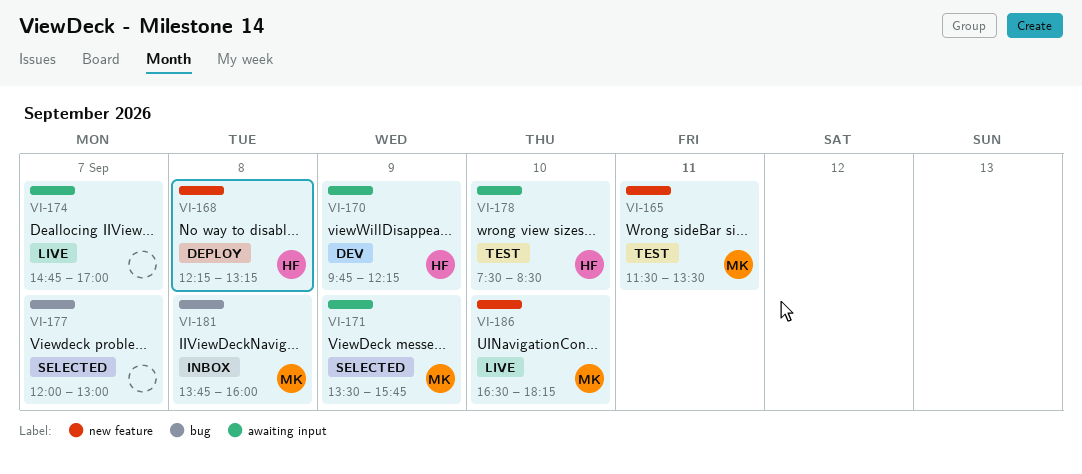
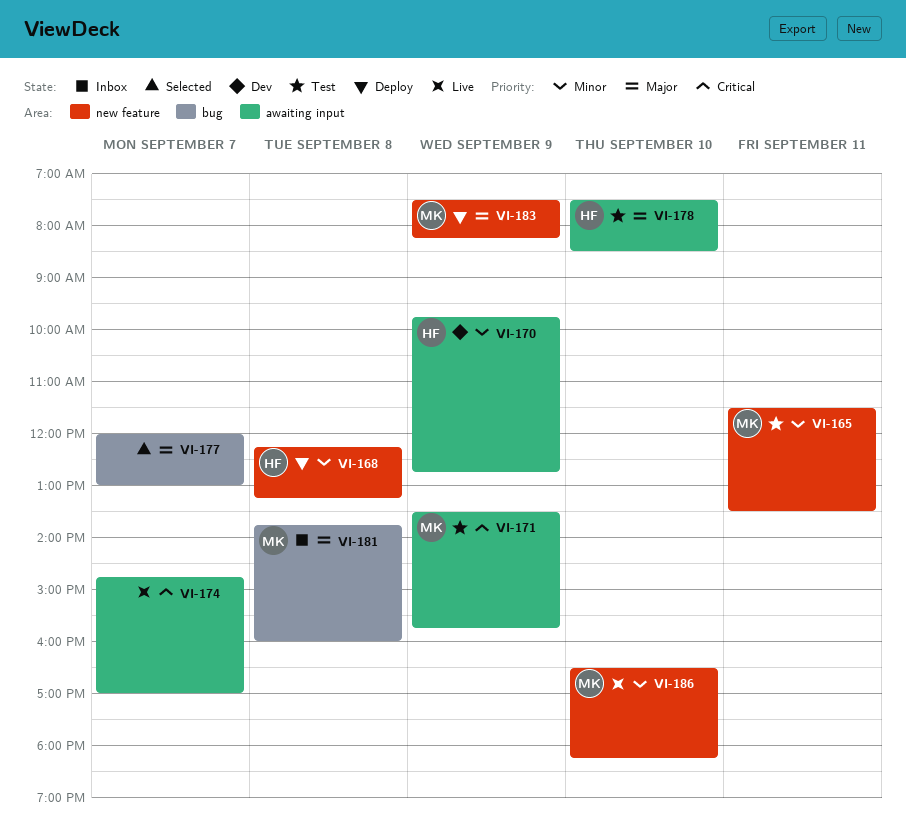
VI-170, ends: 12:15 -> 12:45
VI-171, status: Selected -> Test
VI-183: none -> present

